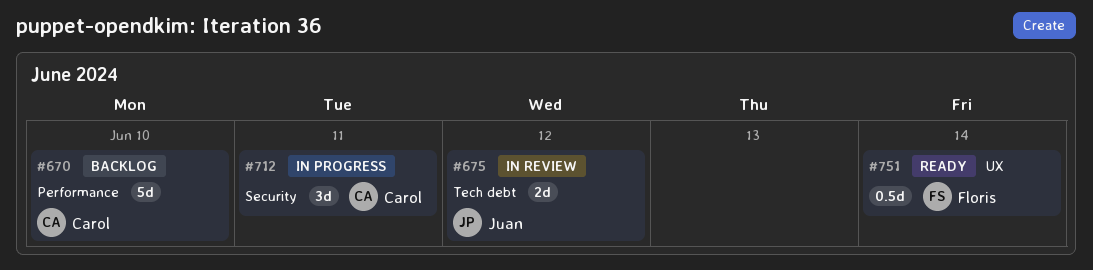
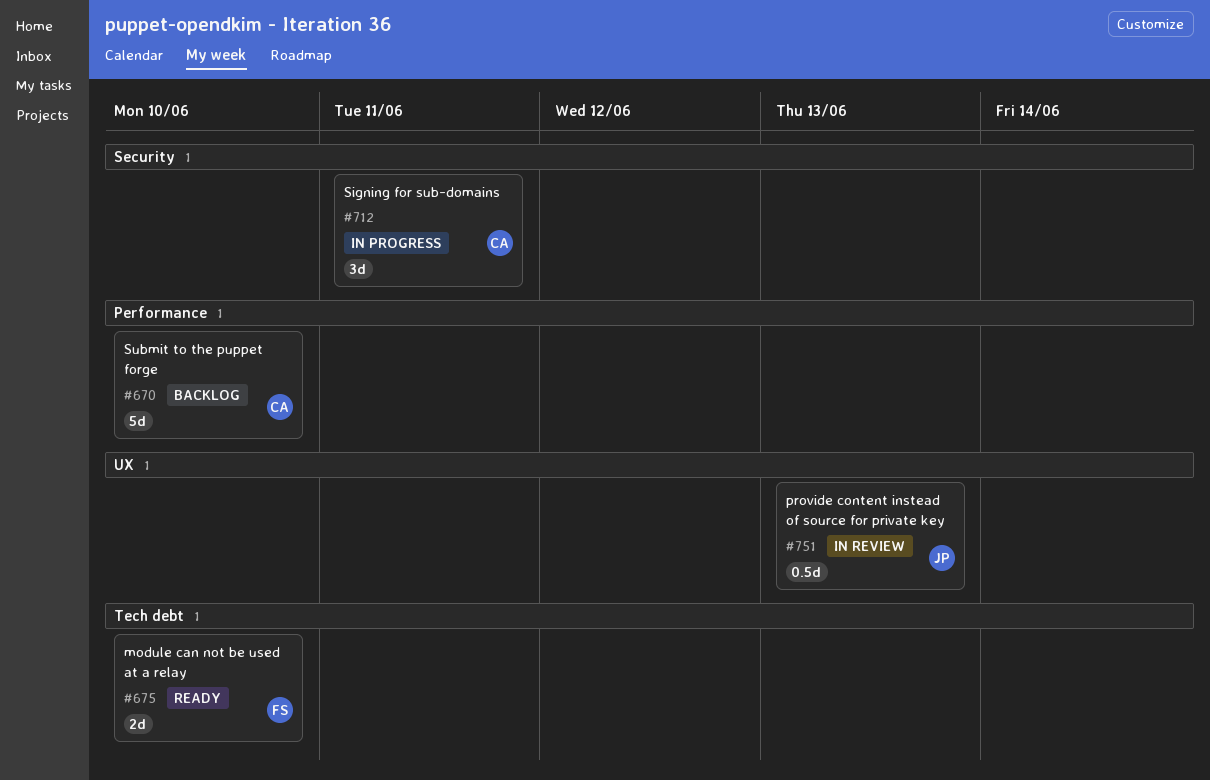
#675, status: In review -> Ready
#675, owner: Juan -> Floris
#675, due: Jun 12 -> Jun 10
#751, status: Ready -> In review
#751, owner: Floris -> Juan
#751, due: Jun 14 -> Jun 13

